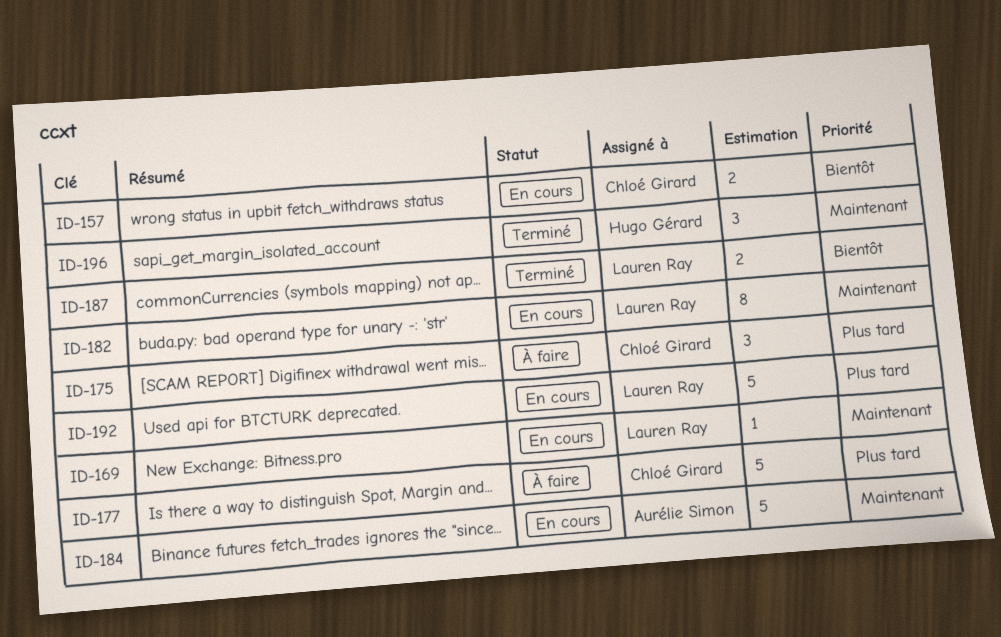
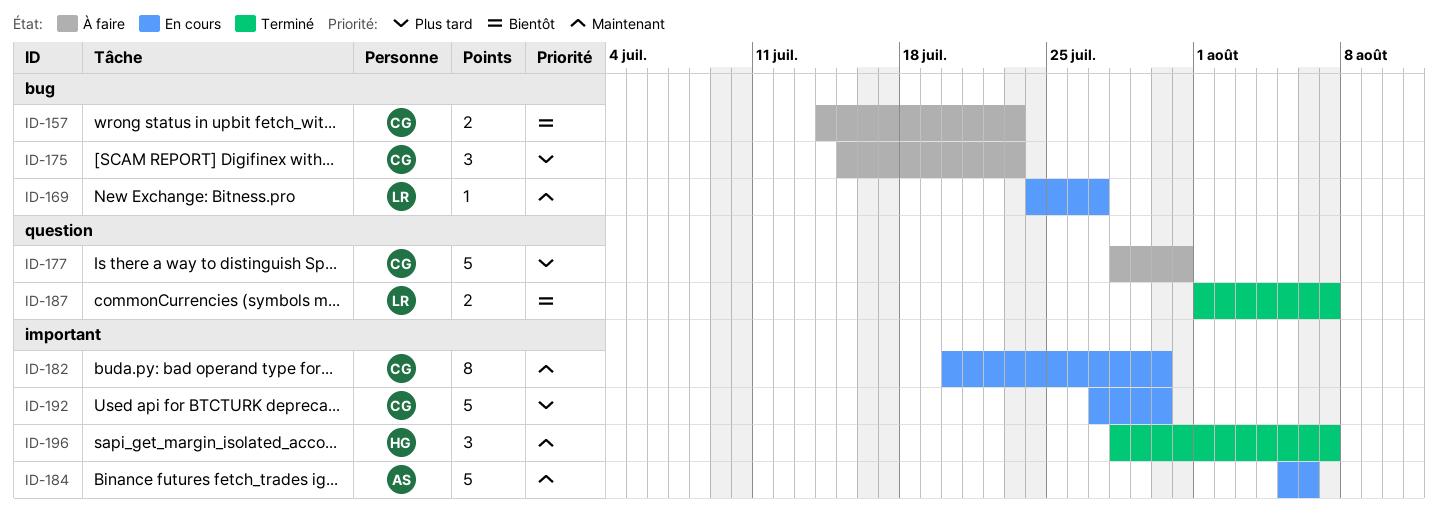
ID-157, status: En cours -> À faire
ID-182, owner: Lauren Ray -> Chloé Girard
ID-192, owner: Lauren Ray -> Chloé Girard

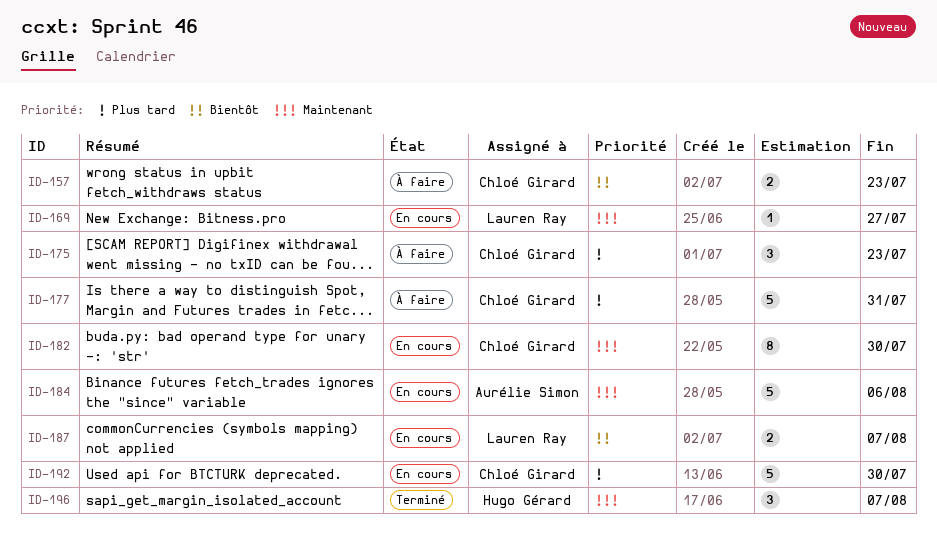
ID-187, status: Terminé -> En cours

